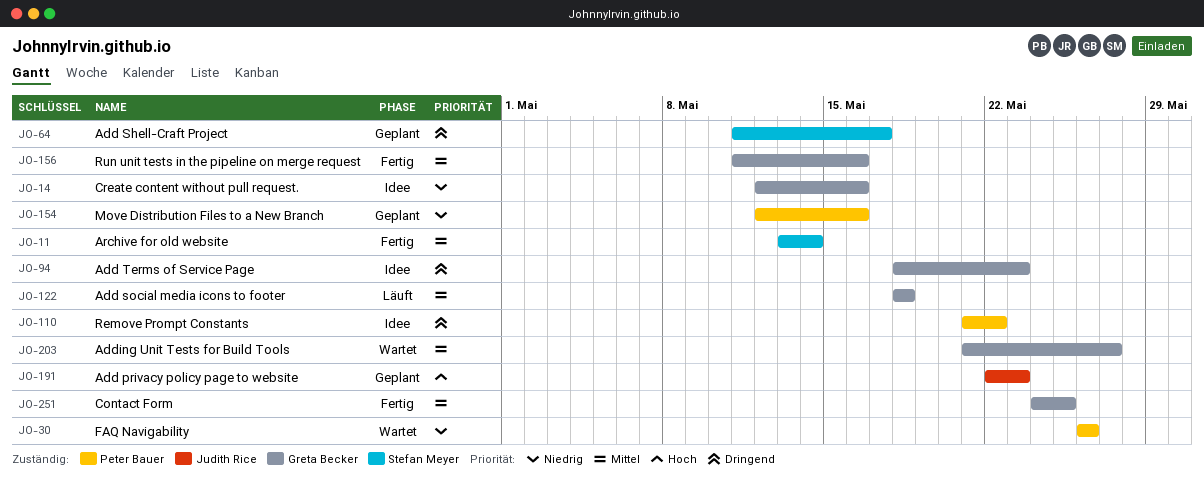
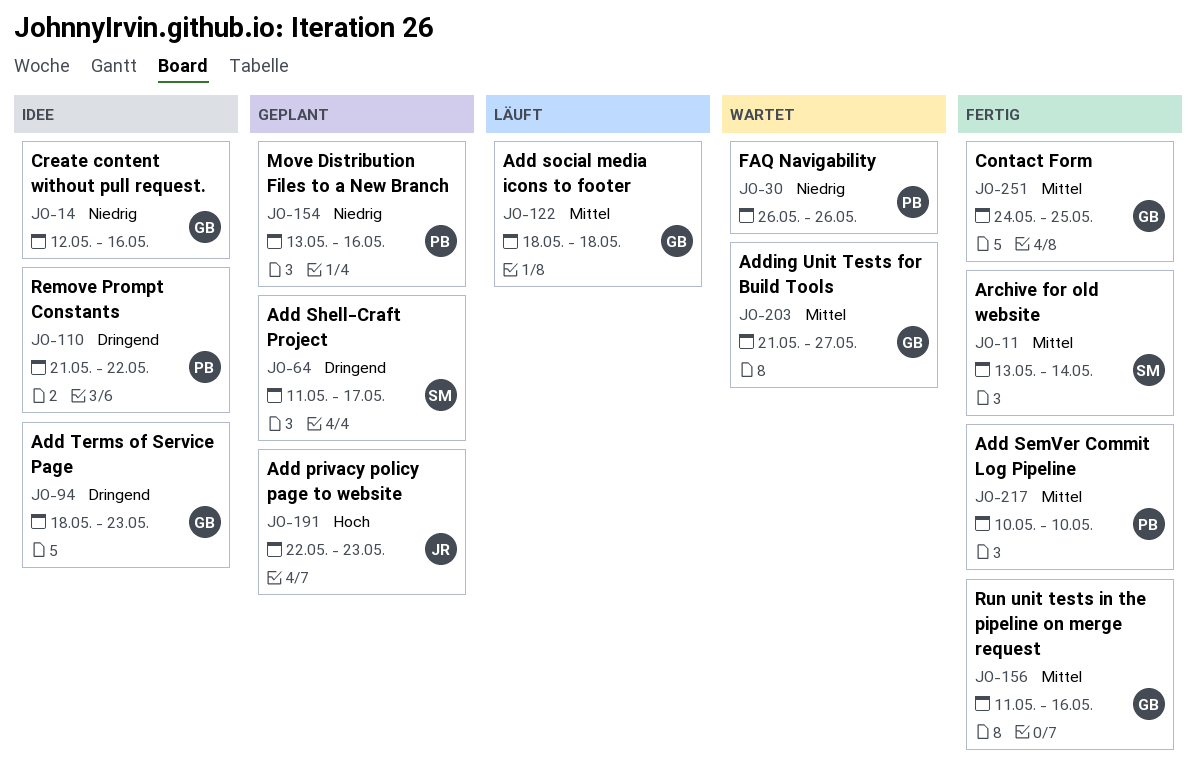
JO-154, start: May 12 -> May 13
JO-217: none -> present

